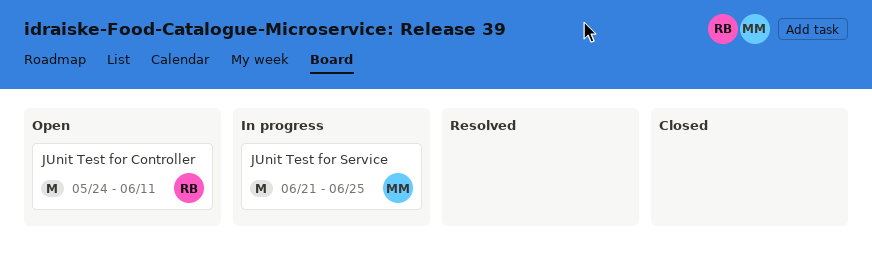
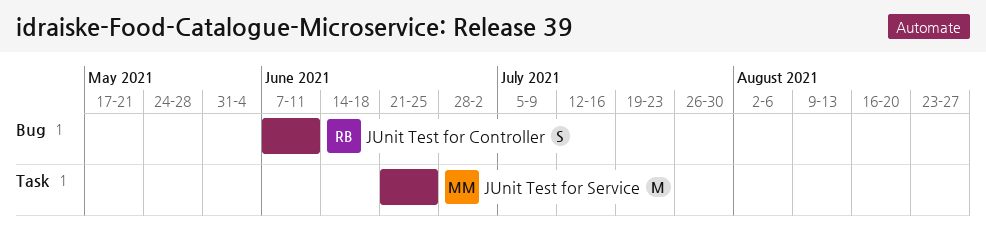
JUnit Test for Controller, estimate: M -> S
JUnit Test for Controller, start: May 24 -> Jun 7

